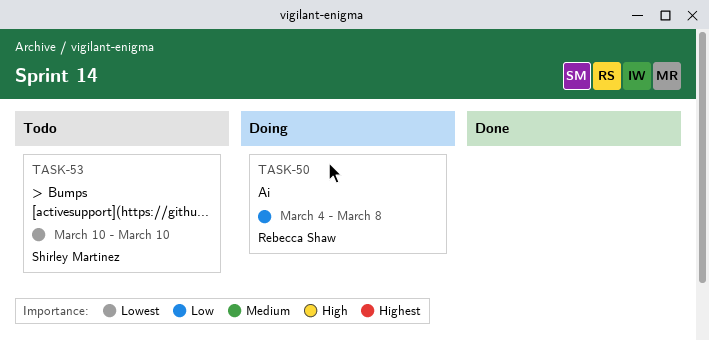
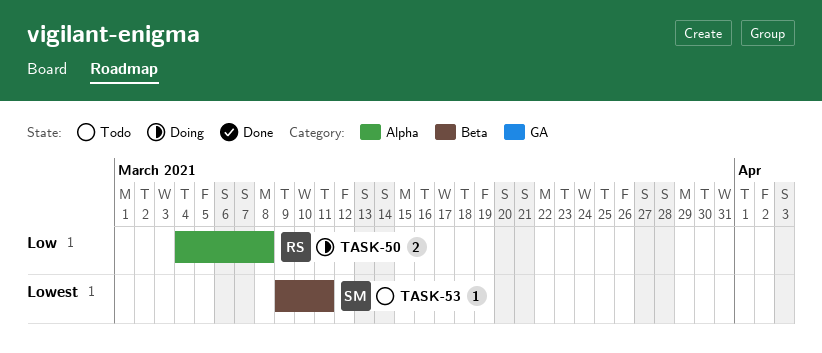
TASK-53, start: Mar 10 -> Mar 9
TASK-53, due: Mar 10 -> Mar 11

